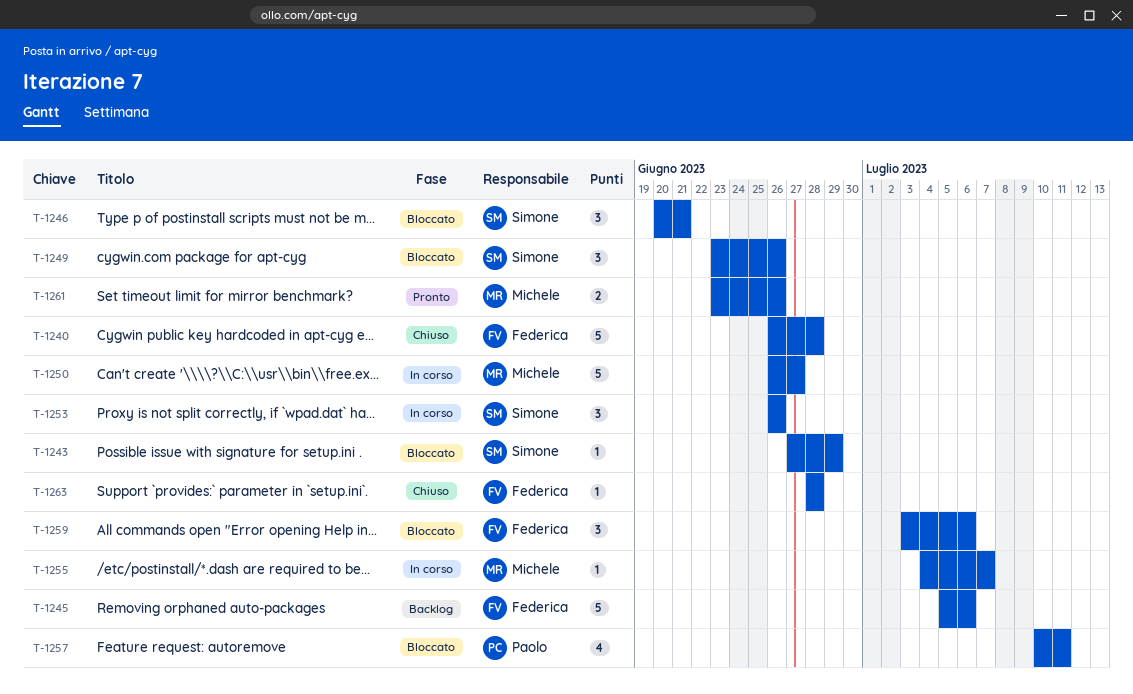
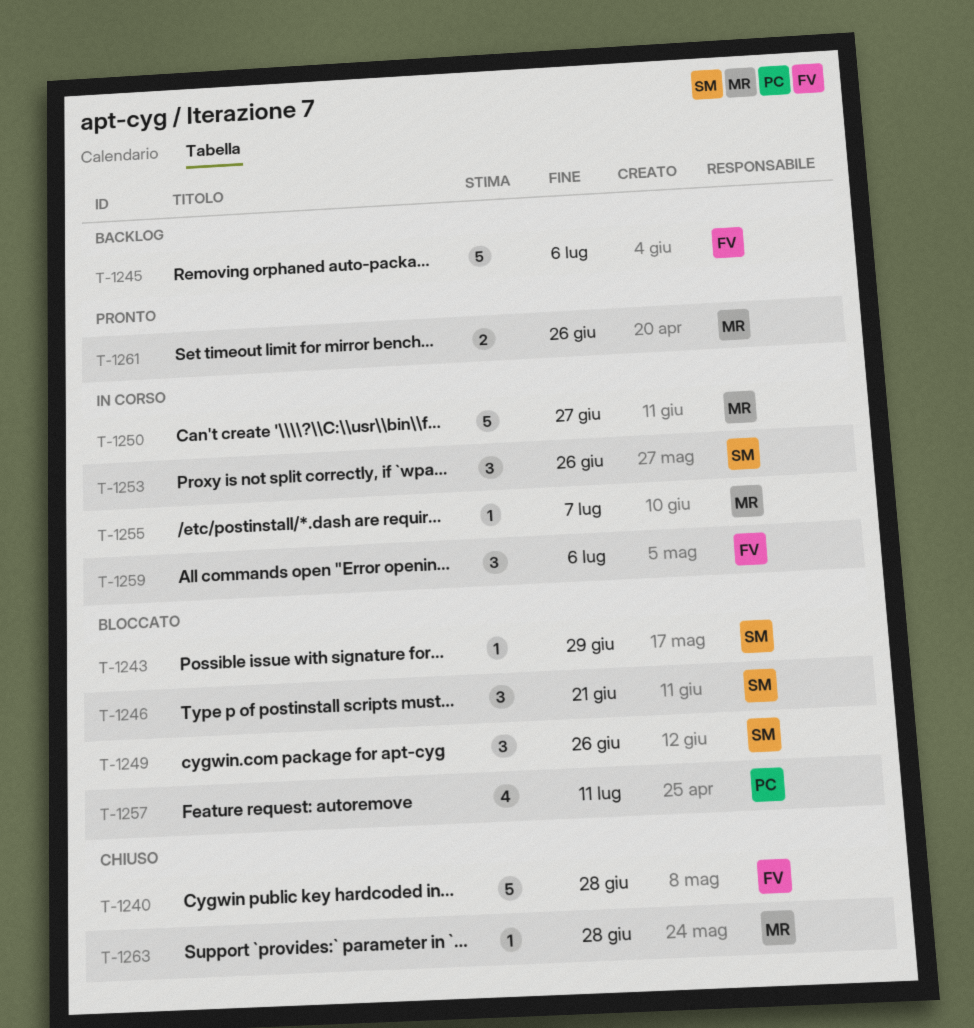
T-1259, status: Bloccato -> In corso
T-1263, owner: Federica -> Michele

